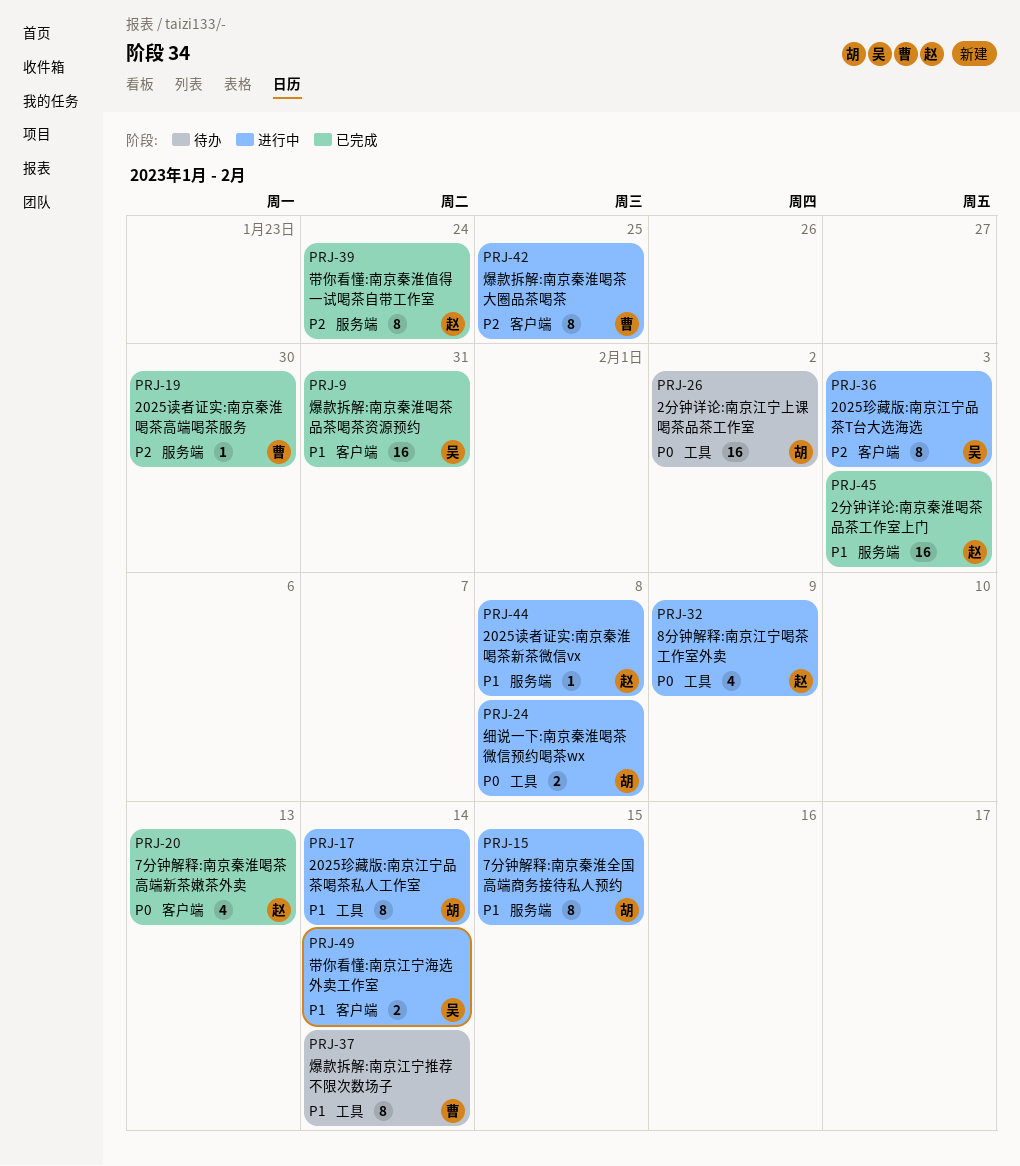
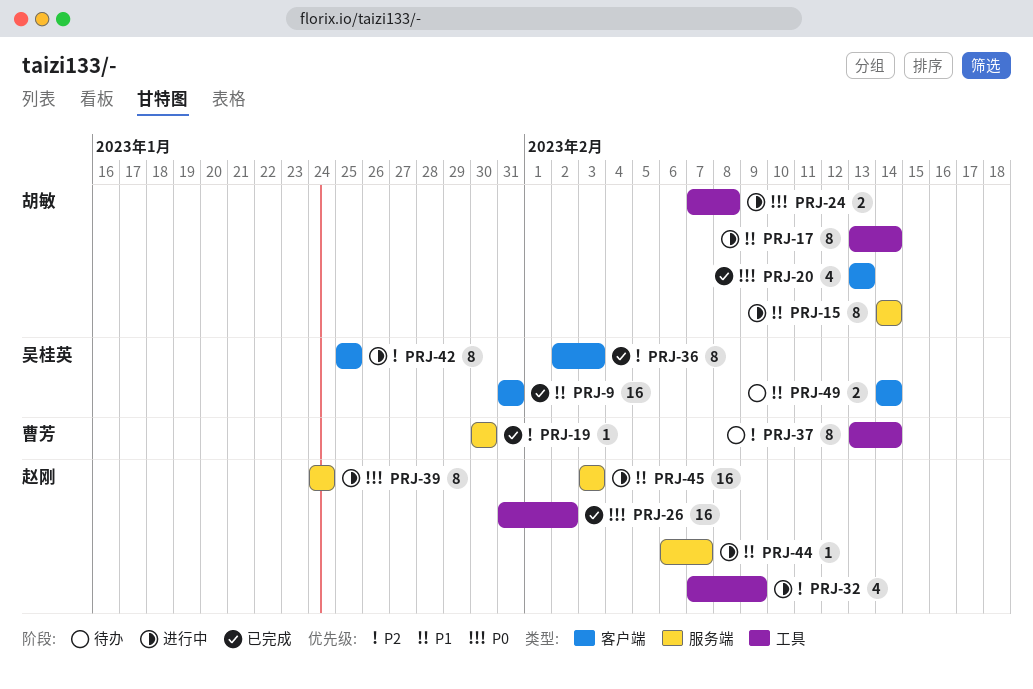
PRJ-15, due: Feb 15 -> Feb 14
PRJ-20, owner: 赵刚 -> 胡敏
PRJ-26, status: 待办 -> 已完成
PRJ-26, owner: 胡敏 -> 赵刚
PRJ-32, priority: P0 -> P2
PRJ-36, status: 进行中 -> 已完成
PRJ-37, priority: P1 -> P2
PRJ-39, status: 已完成 -> 进行中
PRJ-39, priority: P2 -> P0
PRJ-42, owner: 曹芳 -> 吴桂英
PRJ-44, due: Feb 8 -> Feb 7
PRJ-45, status: 已完成 -> 进行中
PRJ-49, status: 进行中 -> 待办

